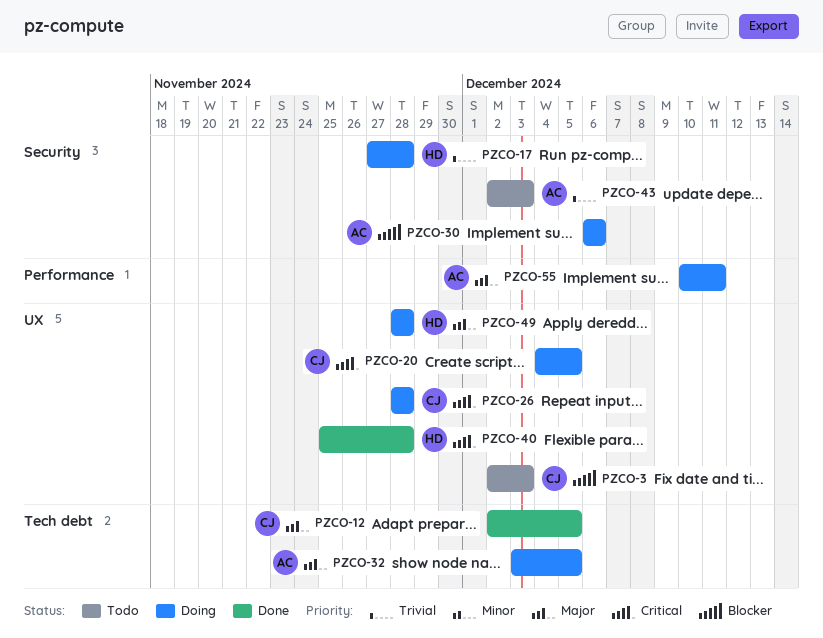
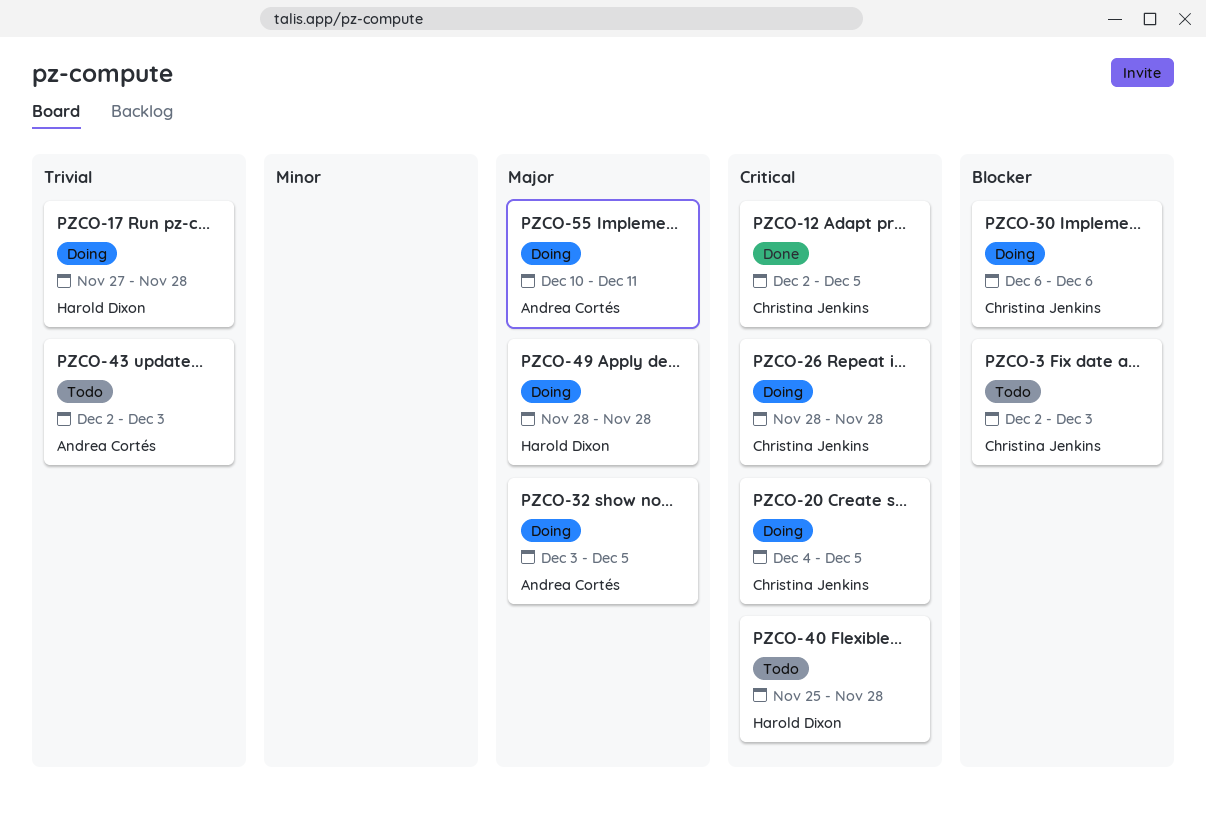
PZCO-12, priority: Major -> Critical
PZCO-30, owner: Andrea Cortés -> Christina Jenkins
PZCO-40, status: Done -> Todo

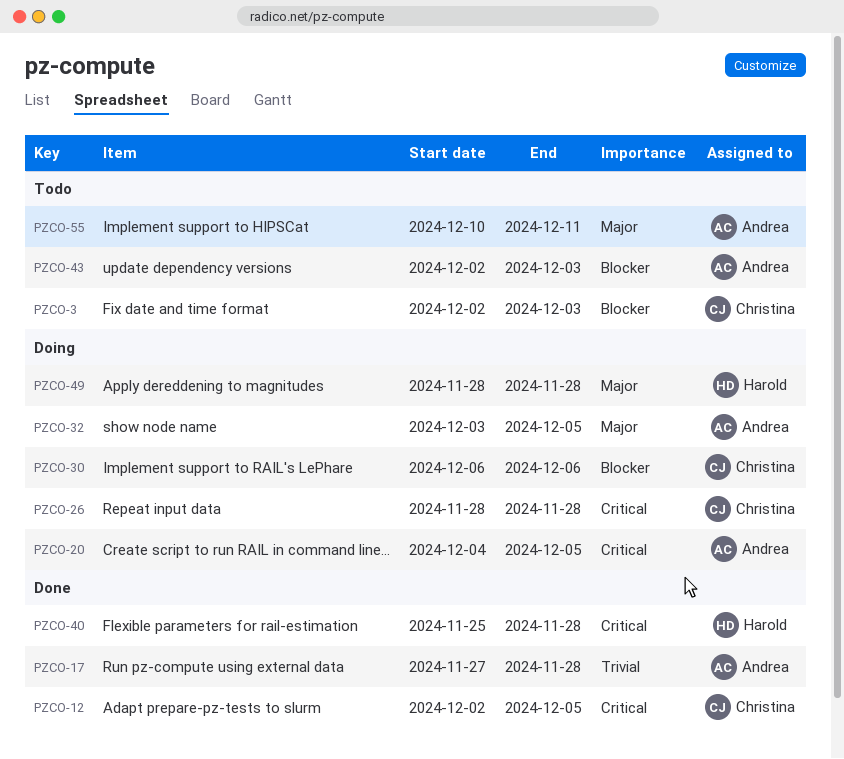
PZCO-17, status: Doing -> Done
PZCO-17, owner: Harold Dixon -> Andrea Cortés
PZCO-20, owner: Christina Jenkins -> Andrea Cortés
PZCO-40, status: Todo -> Done
PZCO-43, priority: Trivial -> Blocker
PZCO-55, status: Doing -> Todo

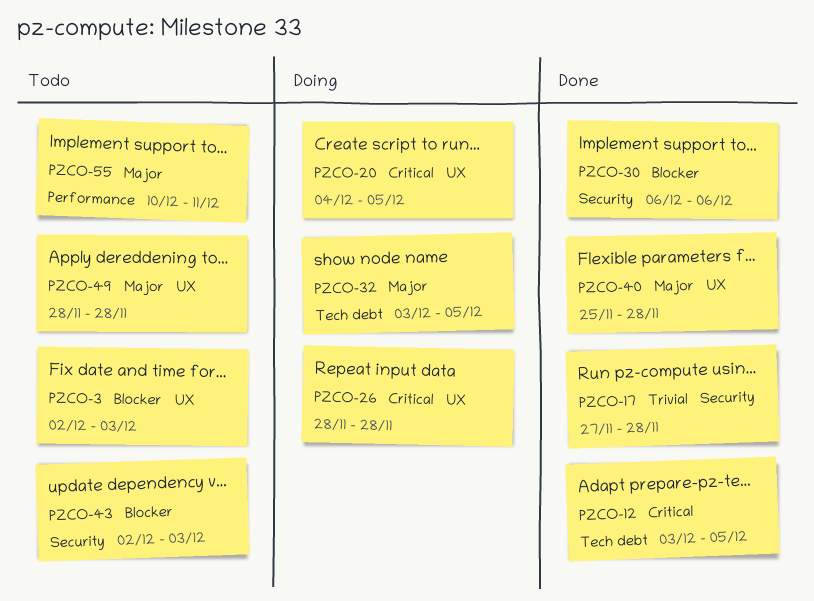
PZCO-12, start: Dec 2 -> Dec 3
PZCO-30, status: Doing -> Done
PZCO-40, priority: Critical -> Major
PZCO-49, status: Doing -> Todo

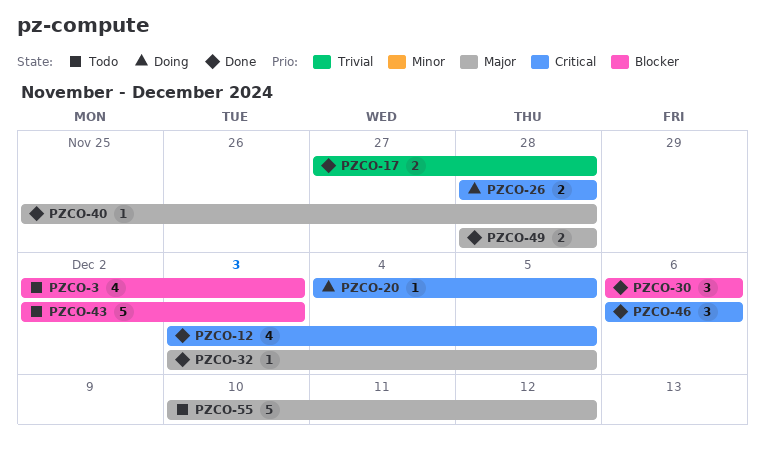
PZCO-32, status: Doing -> Done
PZCO-46: none -> present
PZCO-49, status: Todo -> Done
PZCO-55, due: Dec 11 -> Dec 12

